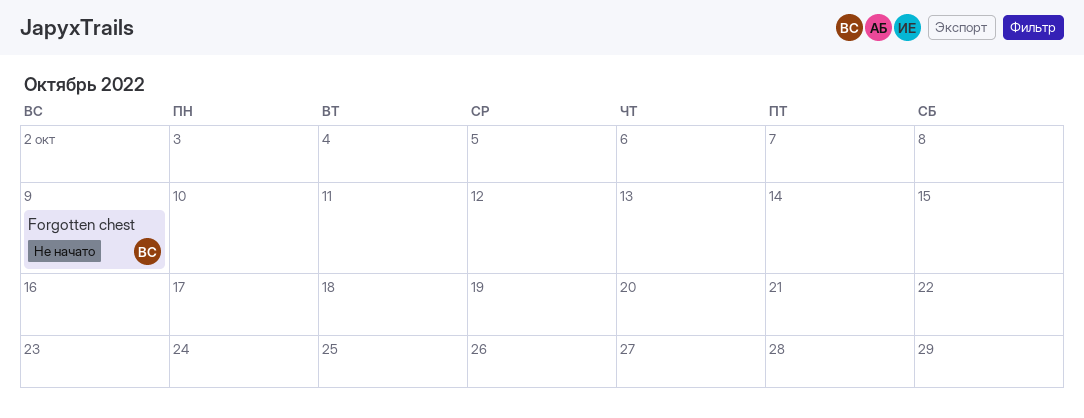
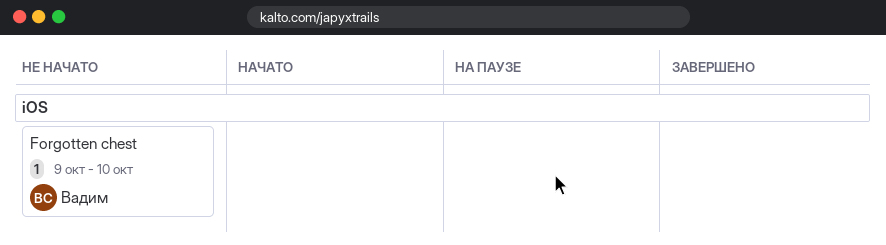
Forgotten chest, due: Oct 9 -> Oct 10

